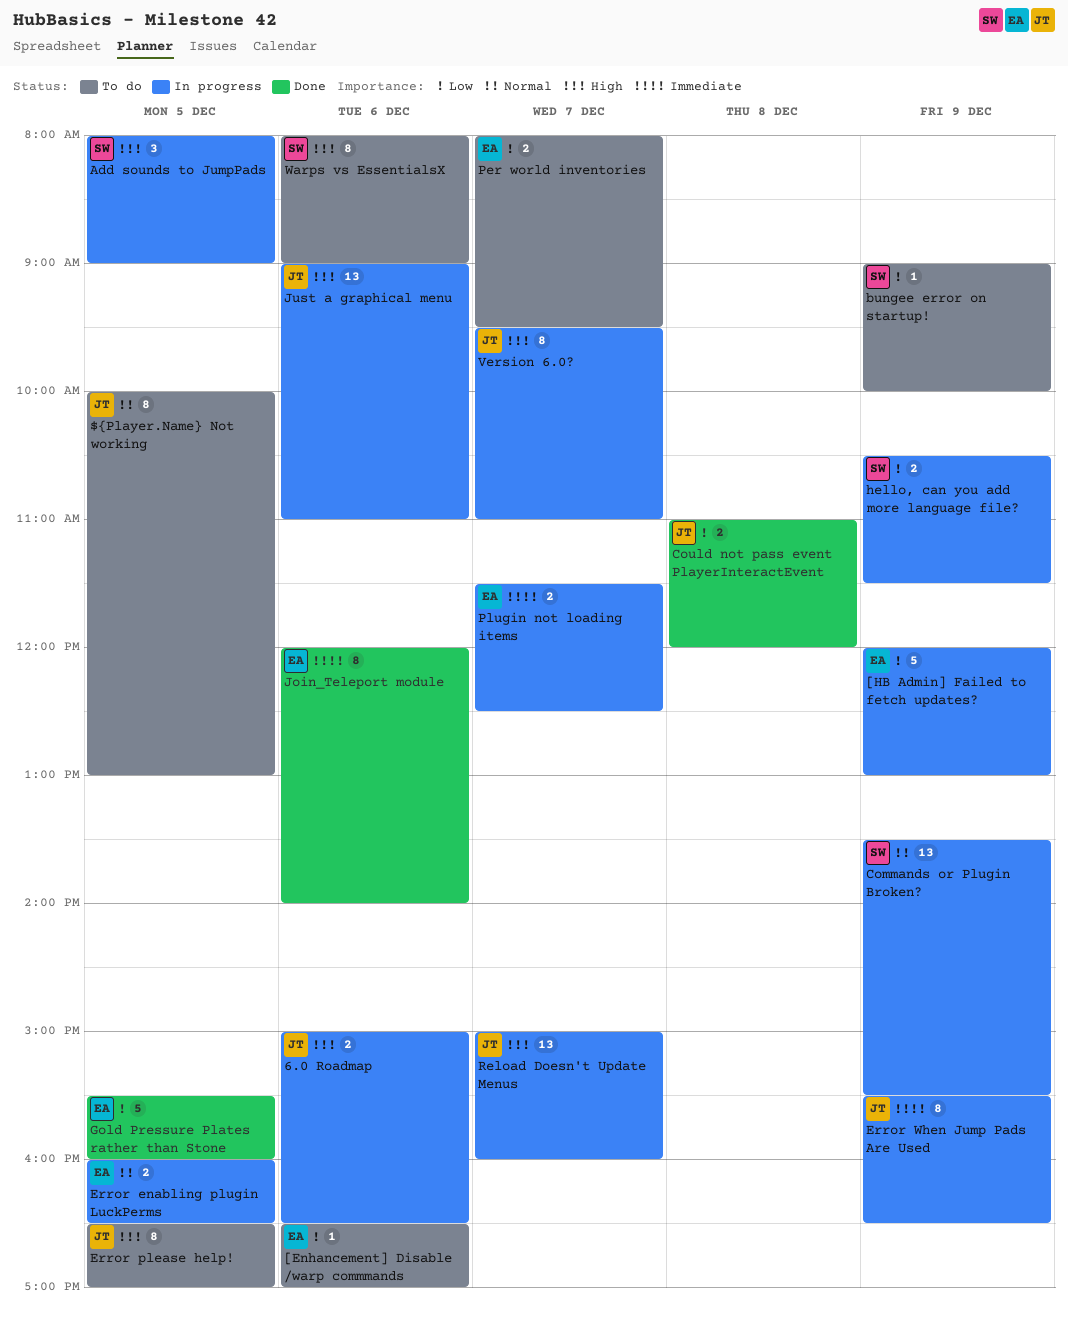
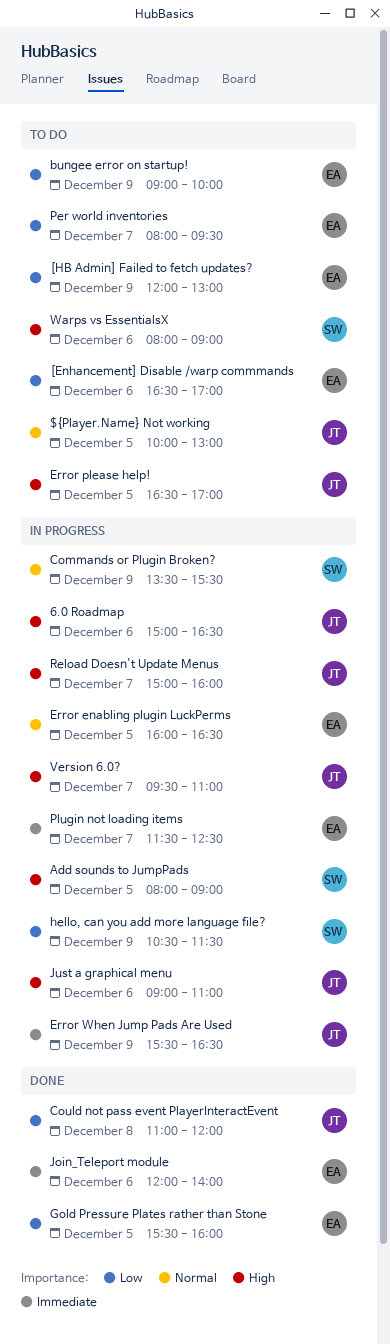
[HB Admin] Failed to fetch updates?, status: In progress -> To do
bungee error on startup!, owner: SW -> EA

